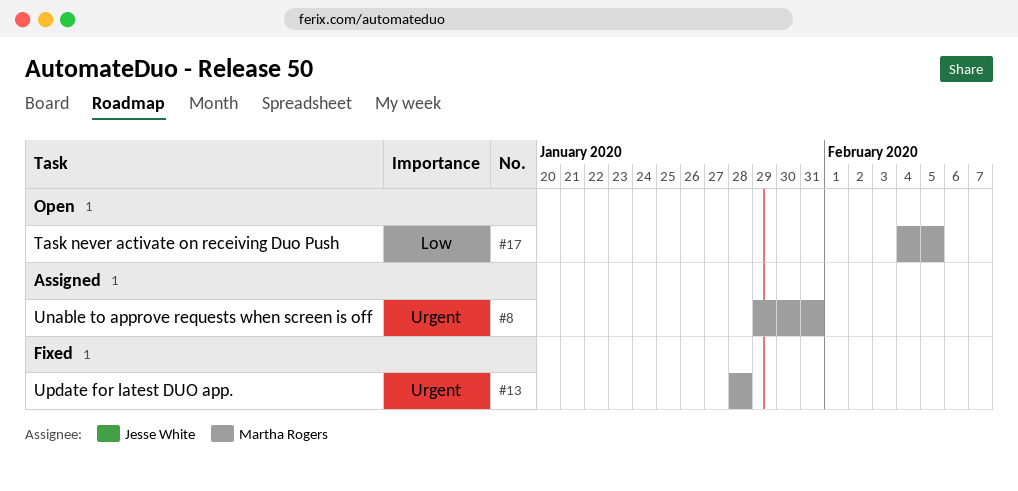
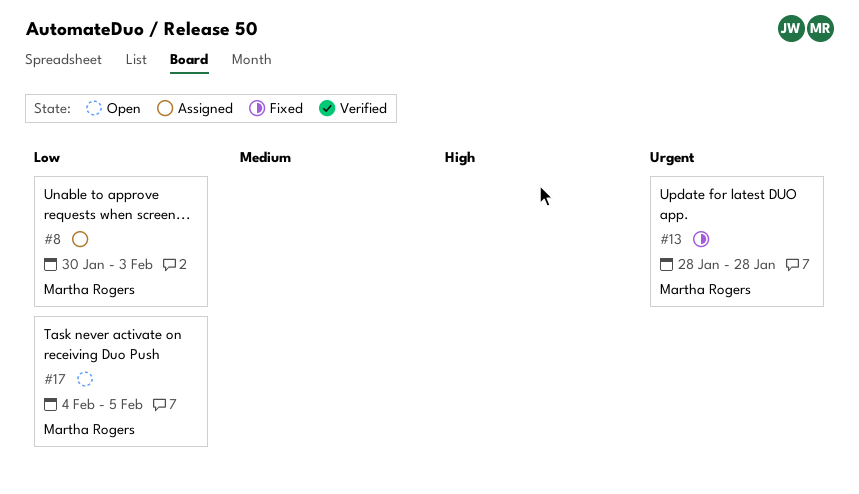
#8, priority: Urgent -> Low
#8, start: Jan 29 -> Jan 30
#8, due: Jan 31 -> Feb 3

